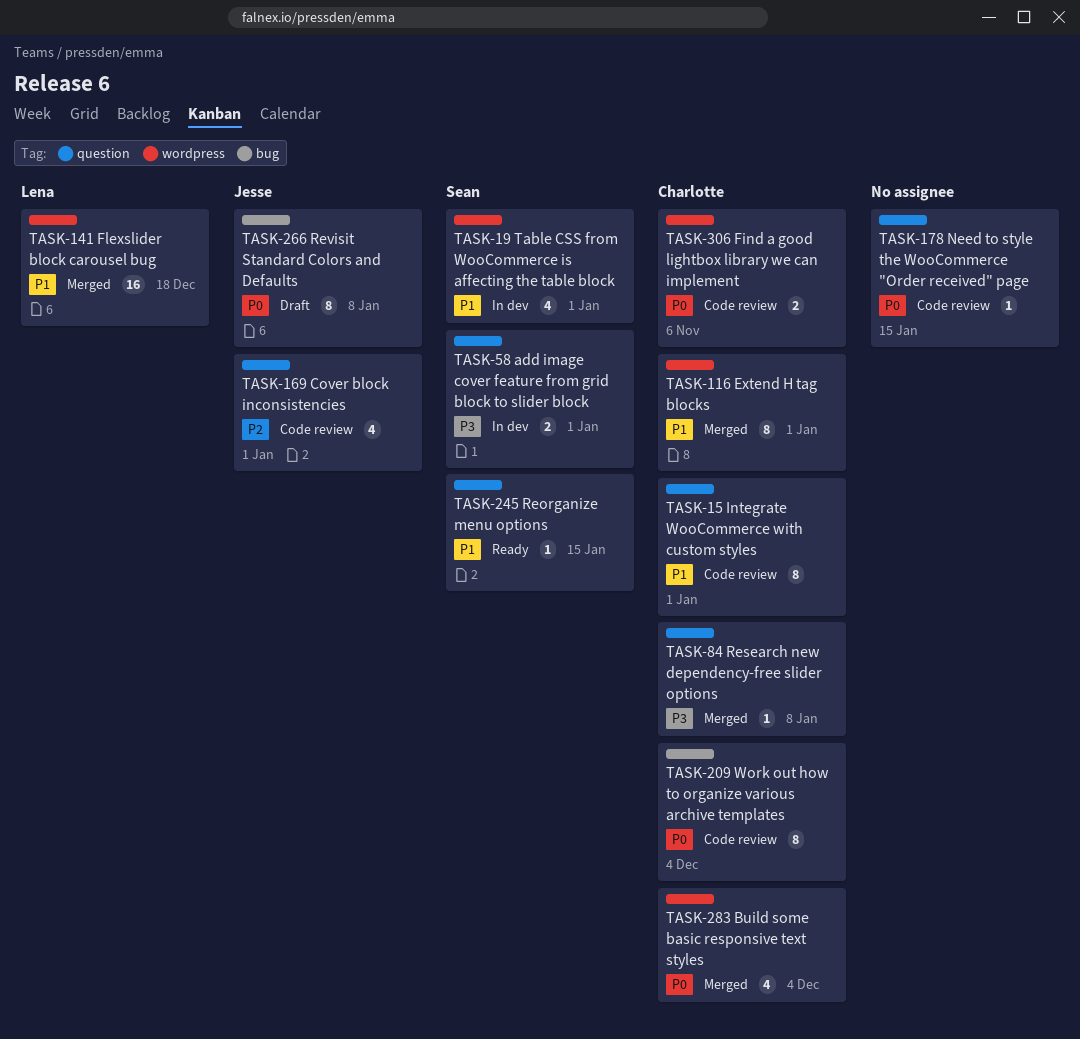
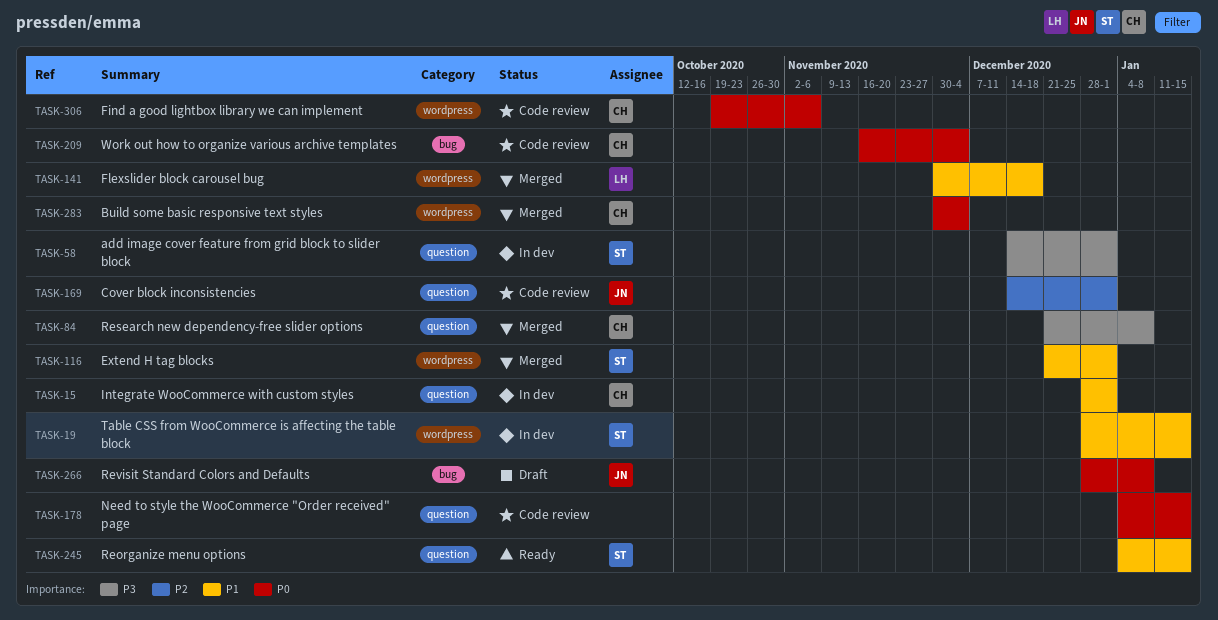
TASK-15, status: Code review -> In dev
TASK-19, due: Jan 1 -> Jan 15
TASK-116, owner: Charlotte -> Sean

